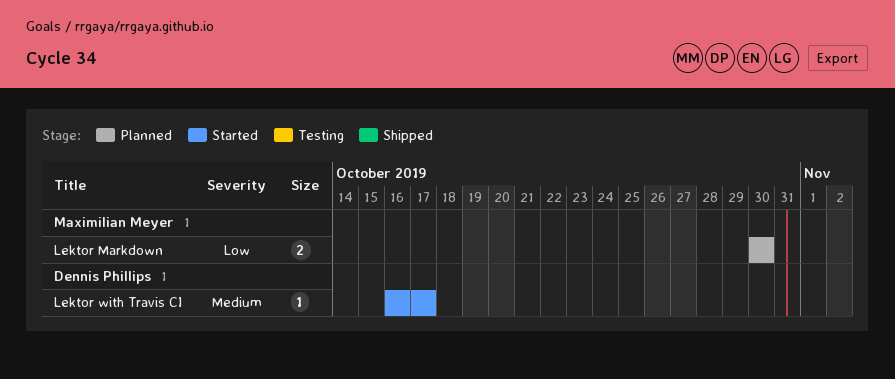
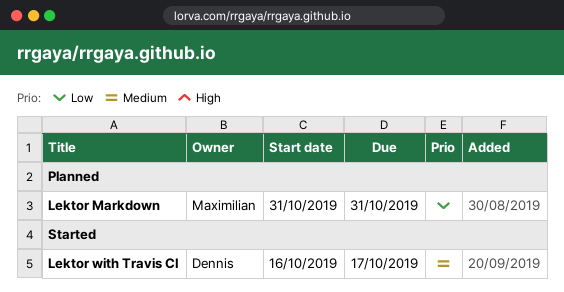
Lektor Markdown, start: Oct 30 -> Oct 31
Lektor Markdown, due: Oct 30 -> Oct 31

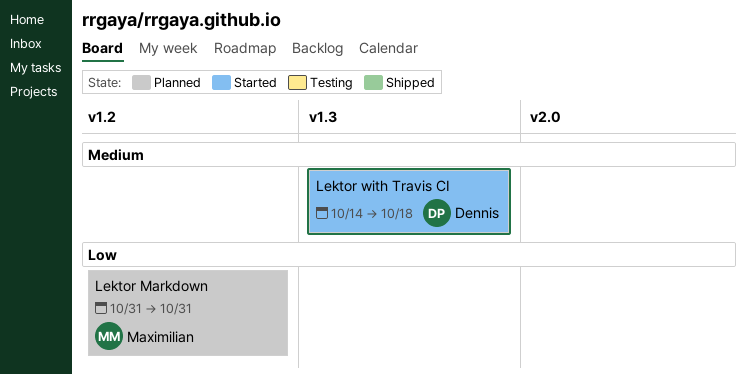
Lektor with Travis CI, start: Oct 16 -> Oct 14
Lektor with Travis CI, due: Oct 17 -> Oct 18

